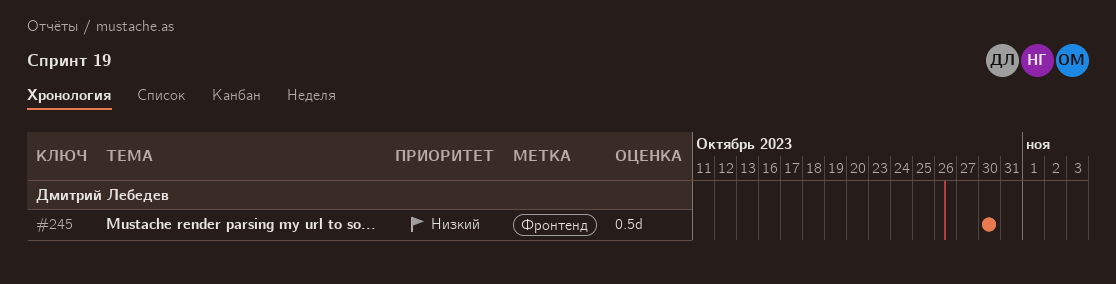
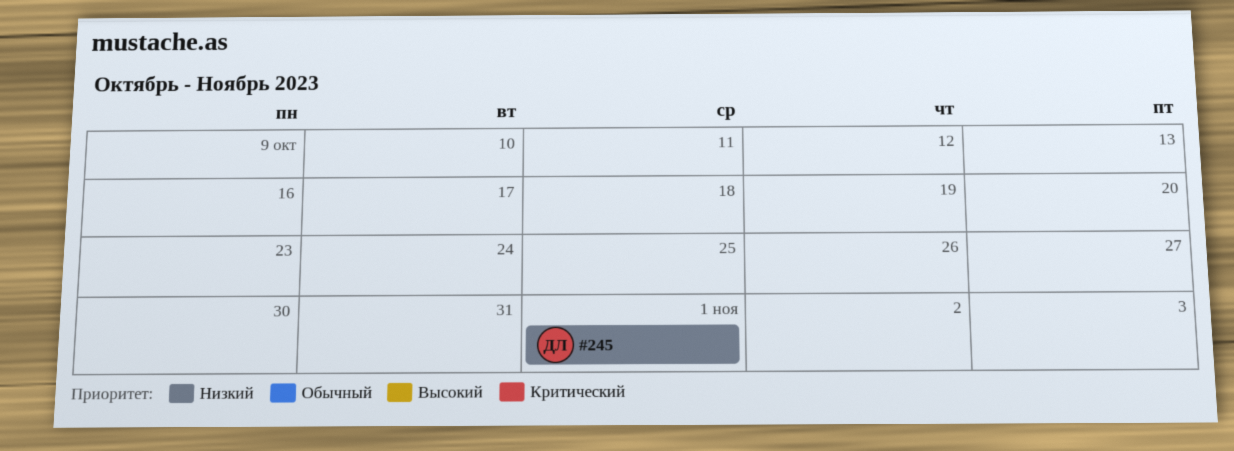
#245, start: Oct 30 -> Nov 1
#245, due: Oct 30 -> Nov 1

